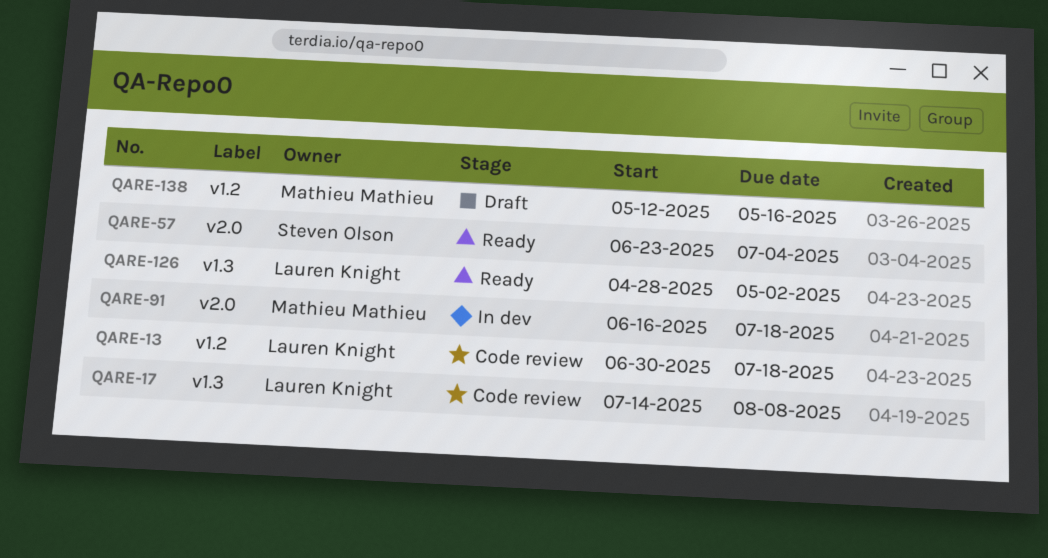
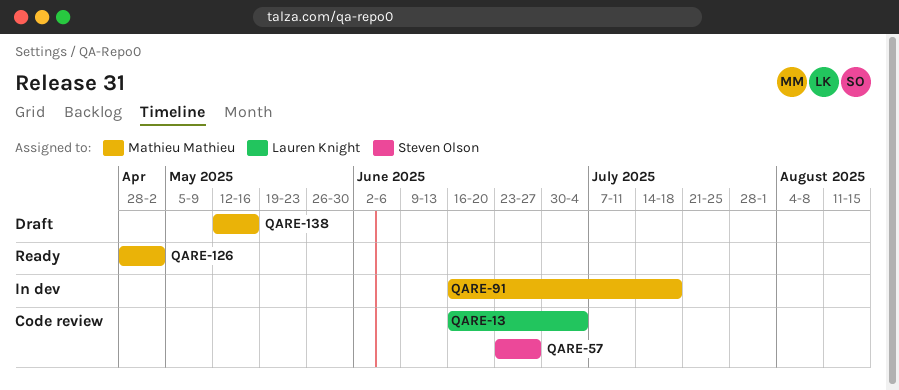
QARE-13, start: Jun 30 -> Jun 16
QARE-13, due: Jul 18 -> Jul 4
QARE-17: present -> none
QARE-57, status: Ready -> Code review
QARE-57, due: Jul 4 -> Jun 27
QARE-126, owner: Lauren Knight -> Mathieu Mathieu

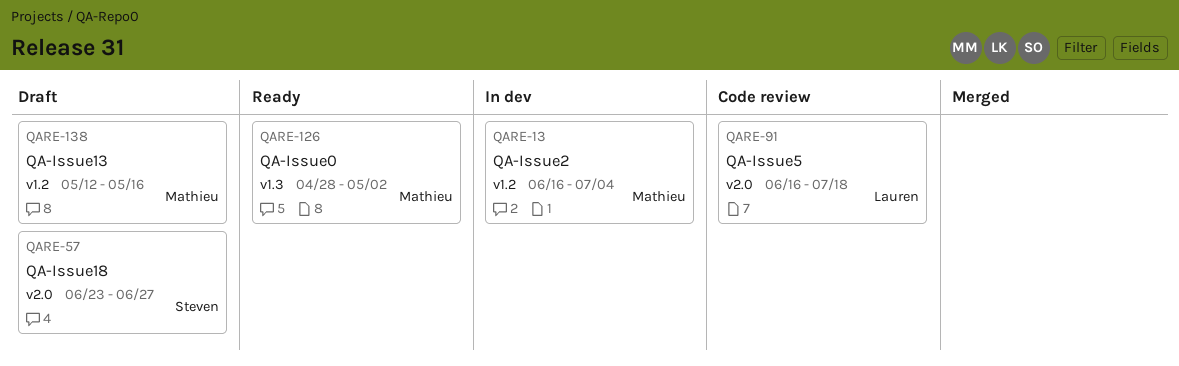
QARE-13, status: Code review -> In dev
QARE-13, owner: Lauren Knight -> Mathieu Mathieu
QARE-57, status: Code review -> Draft
QARE-91, status: In dev -> Code review
QARE-91, owner: Mathieu Mathieu -> Lauren Knight

